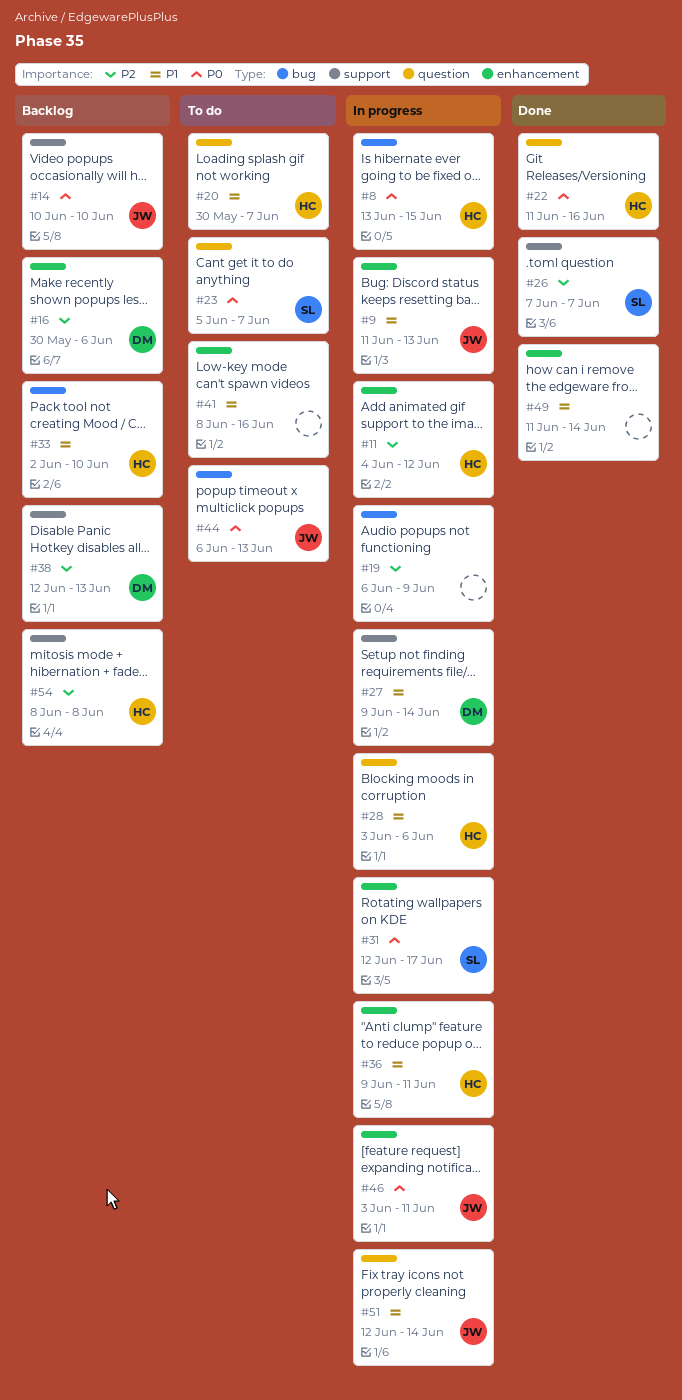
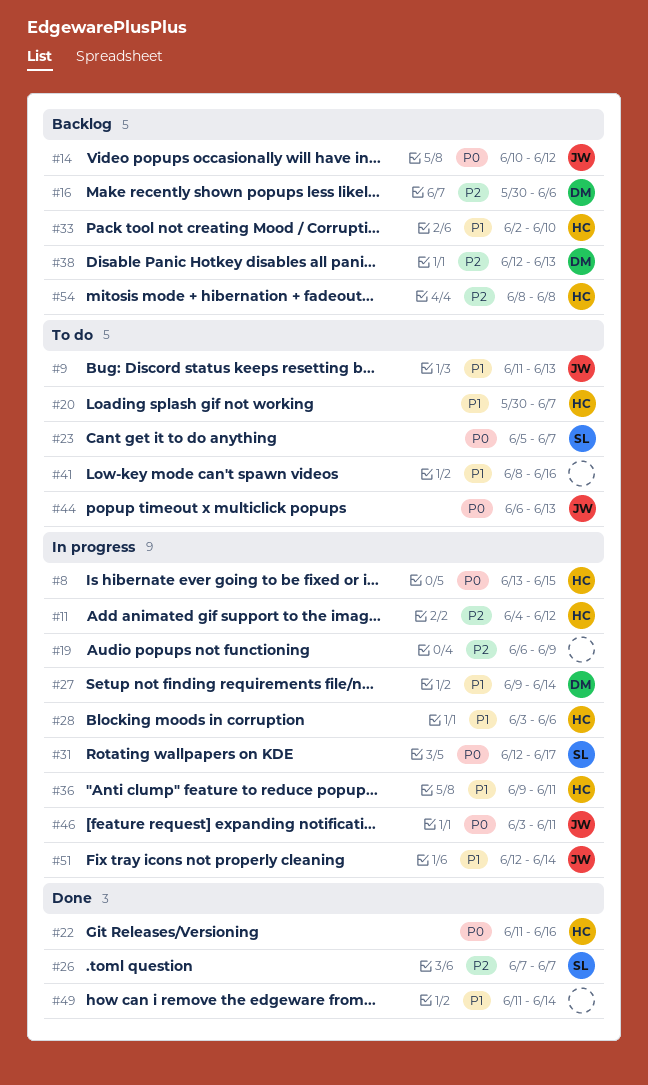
#9, status: In progress -> To do
#14, due: Jun 10 -> Jun 12

